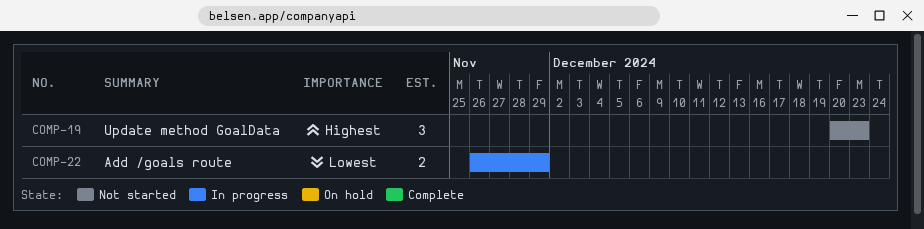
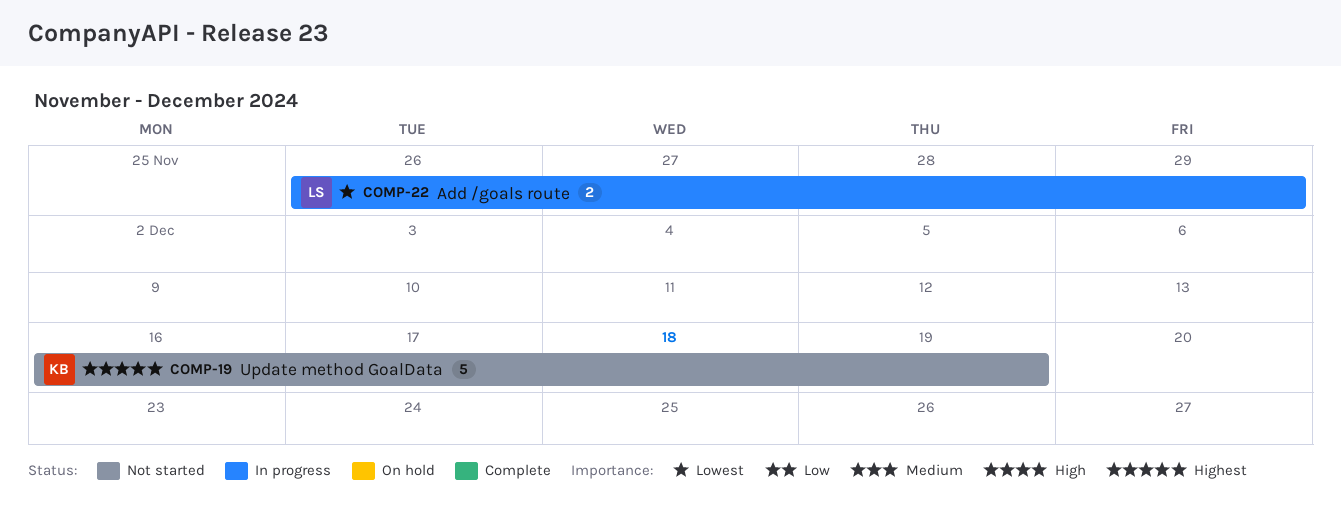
COMP-19, estimate: 3 -> 5
COMP-19, start: Dec 20 -> Dec 16
COMP-19, due: Dec 23 -> Dec 19

